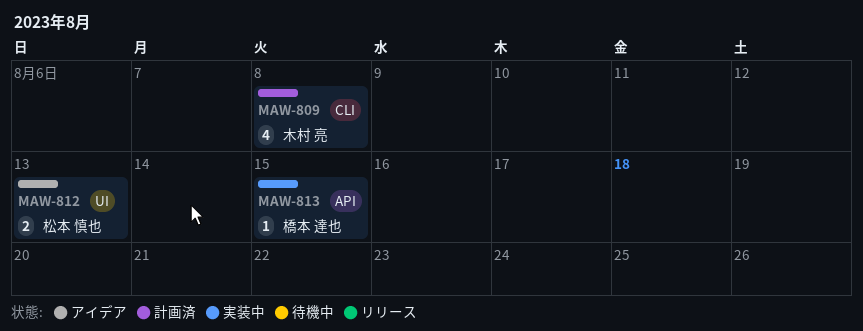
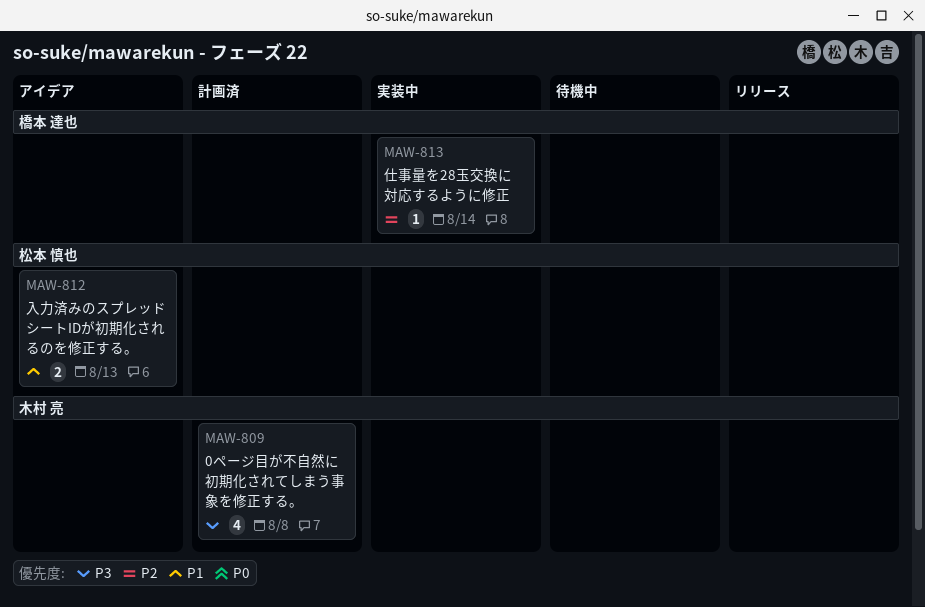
MAW-813, due: Aug 15 -> Aug 14

